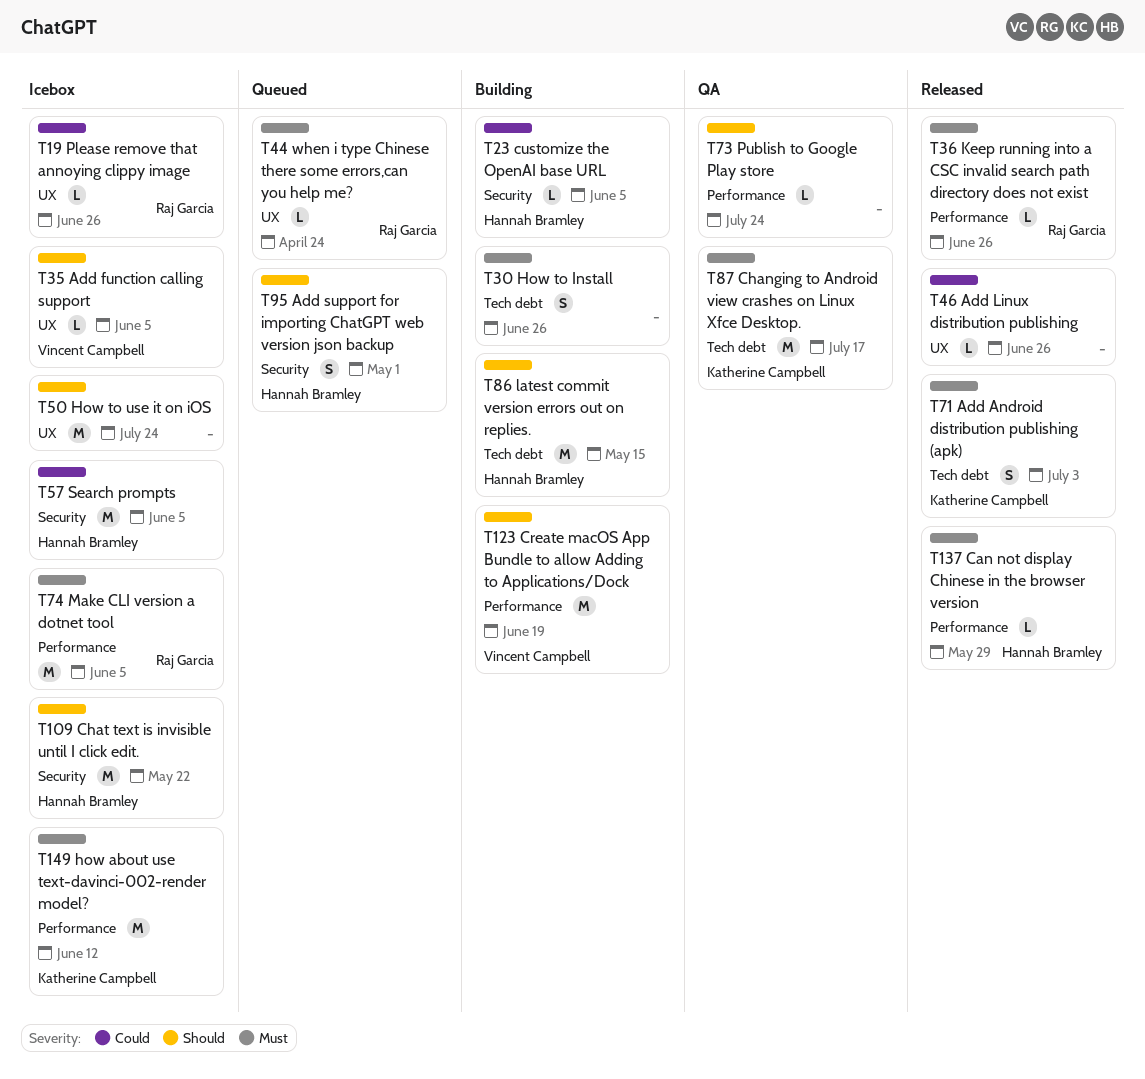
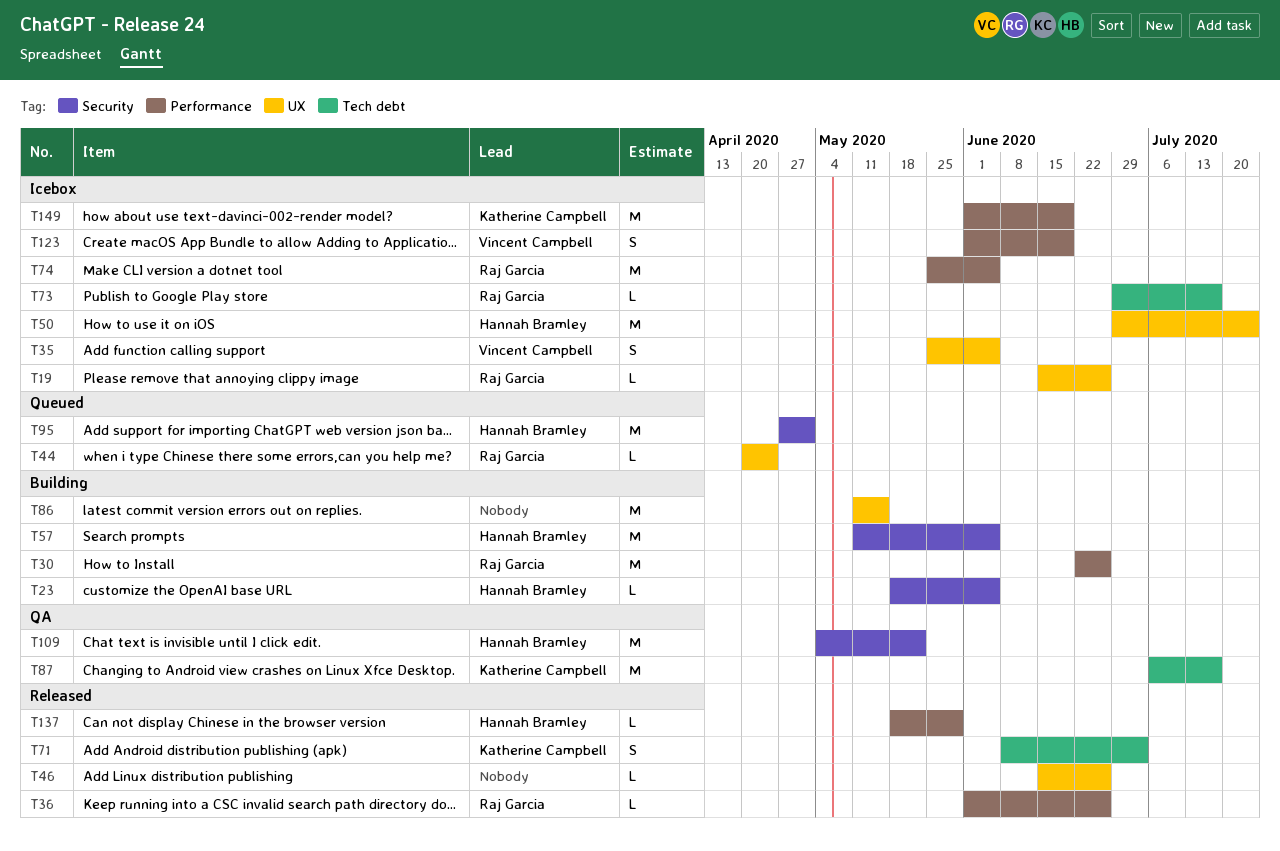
T30, owner: none -> Raj Garcia
T30, label: Tech debt -> Performance
T30, estimate: S -> M
T35, estimate: L -> S
T50, owner: none -> Hannah Bramley
T57, status: Icebox -> Building
T73, status: QA -> Icebox
T73, owner: none -> Raj Garcia
T73, label: Performance -> Tech debt
T73, due: Jul 24 -> Jul 17
T86, owner: Hannah Bramley -> none
T86, label: Tech debt -> UX
T95, estimate: S -> M
T109, status: Icebox -> QA
T123, status: Building -> Icebox
T123, estimate: M -> S
T149, due: Jun 12 -> Jun 19

